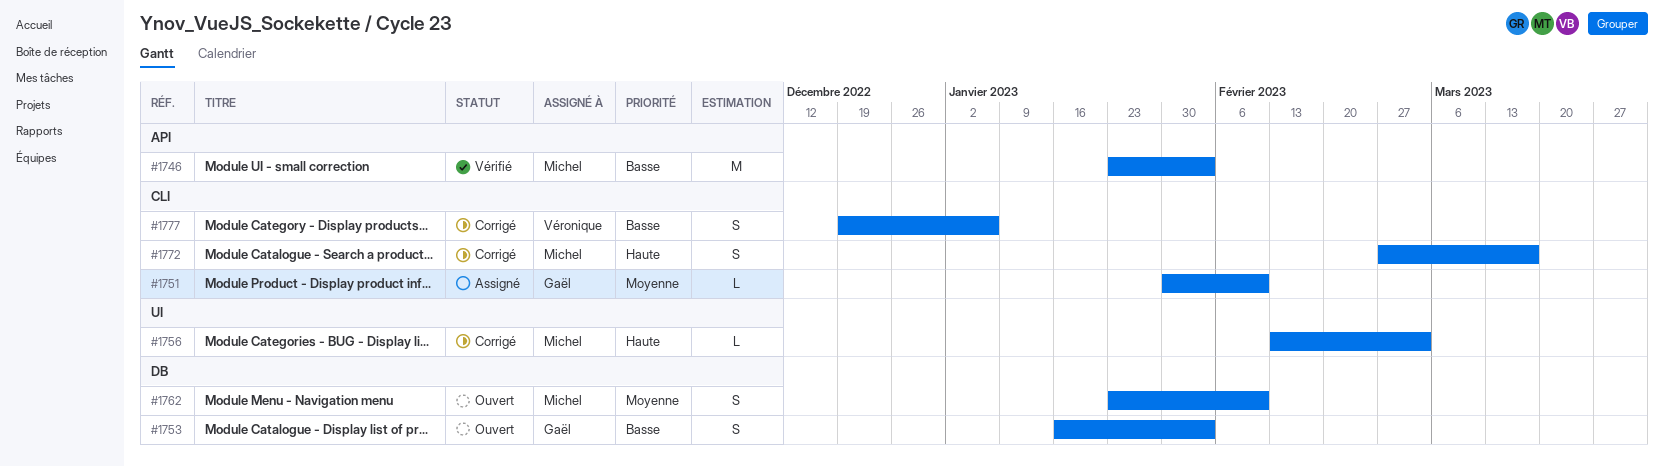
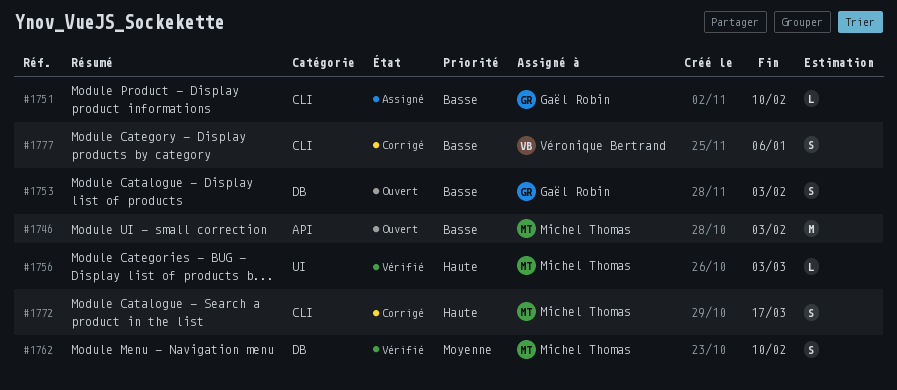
#1746, status: Vérifié -> Ouvert
#1751, priority: Moyenne -> Basse
#1756, status: Corrigé -> Vérifié
#1762, status: Ouvert -> Vérifié

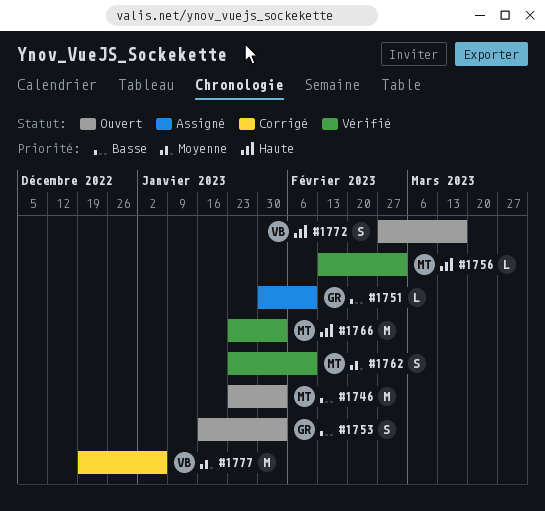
#1766: none -> present
#1772, status: Corrigé -> Ouvert
#1772, owner: Michel Thomas -> Véronique Bertrand
#1777, priority: Basse -> Moyenne
#1777, estimate: S -> M

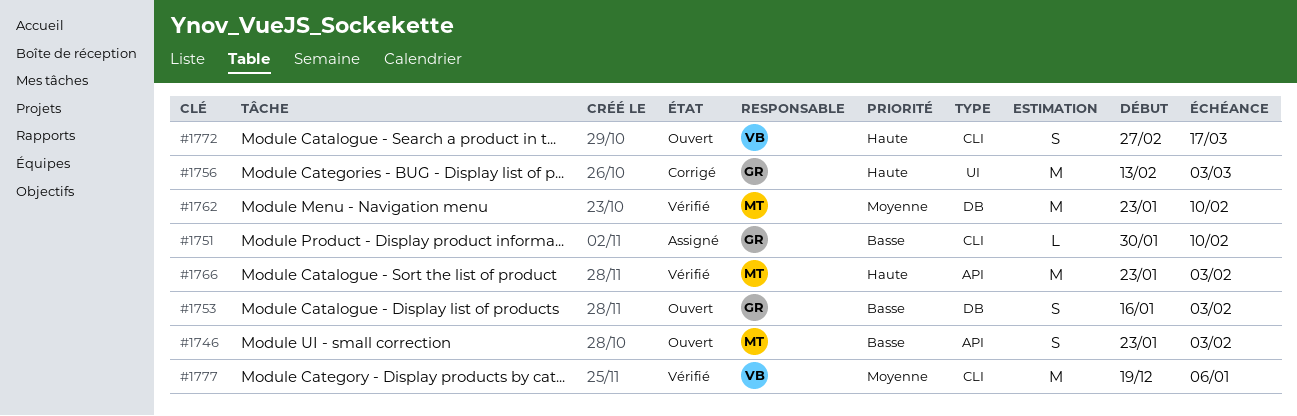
#1746, estimate: M -> S
#1756, status: Vérifié -> Corrigé
#1756, owner: MT -> GR
#1756, estimate: L -> M
#1762, estimate: S -> M
#1777, status: Corrigé -> Vérifié

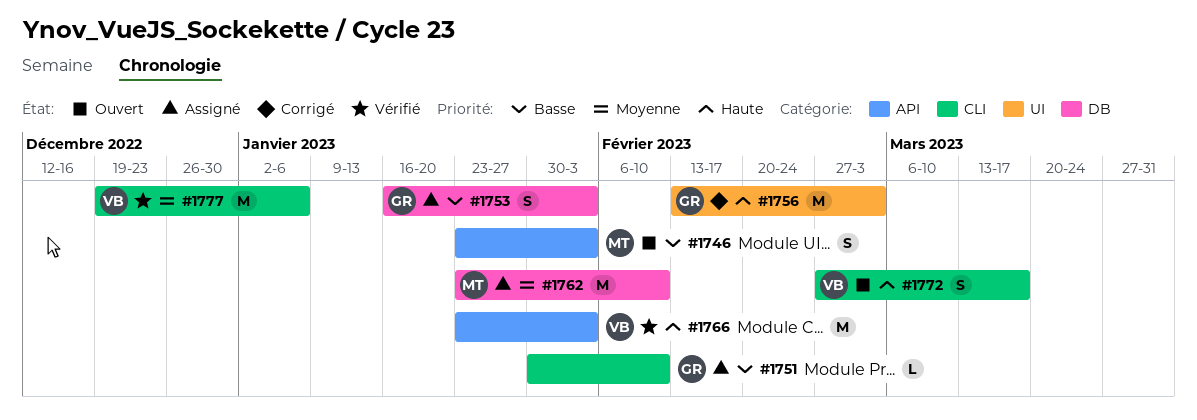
#1753, status: Ouvert -> Assigné
#1762, status: Vérifié -> Assigné
#1766, owner: MT -> VB

